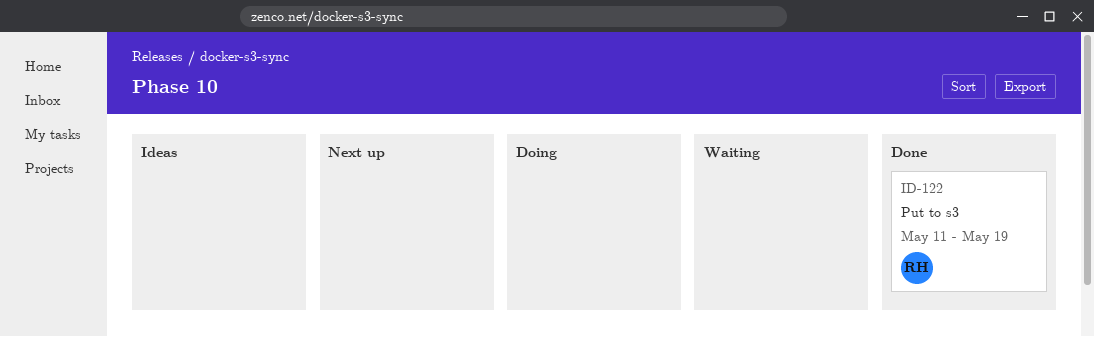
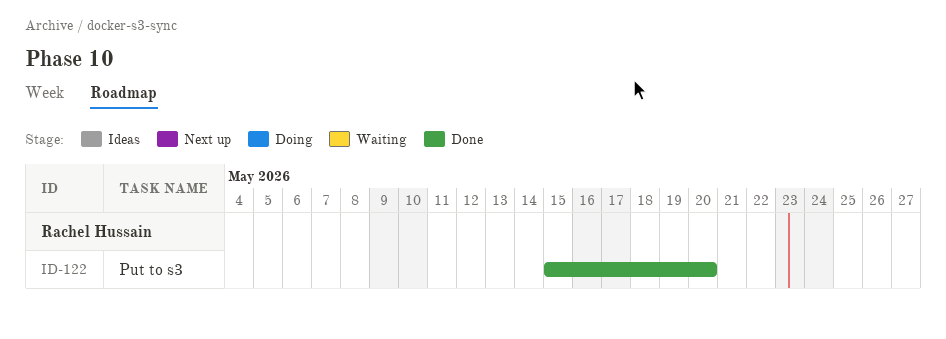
ID-122, start: May 11 -> May 15
ID-122, due: May 19 -> May 20

